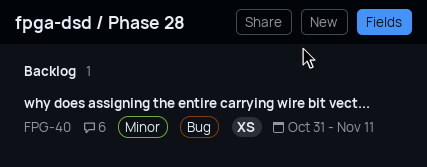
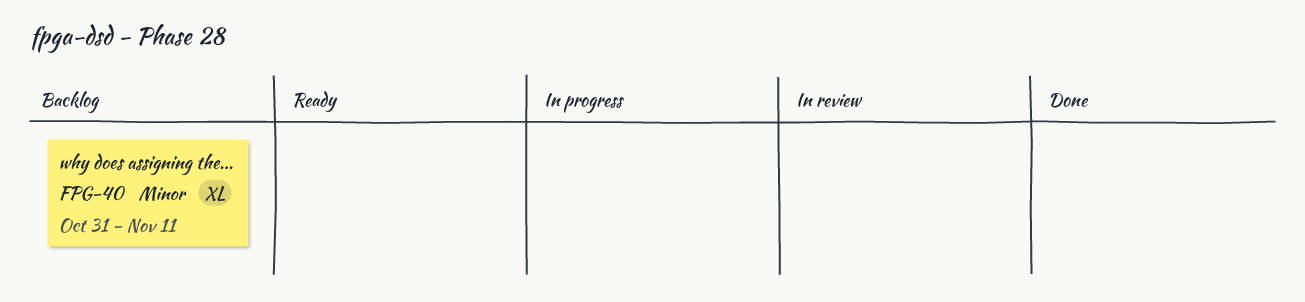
FPG-40, estimate: XS -> XL

